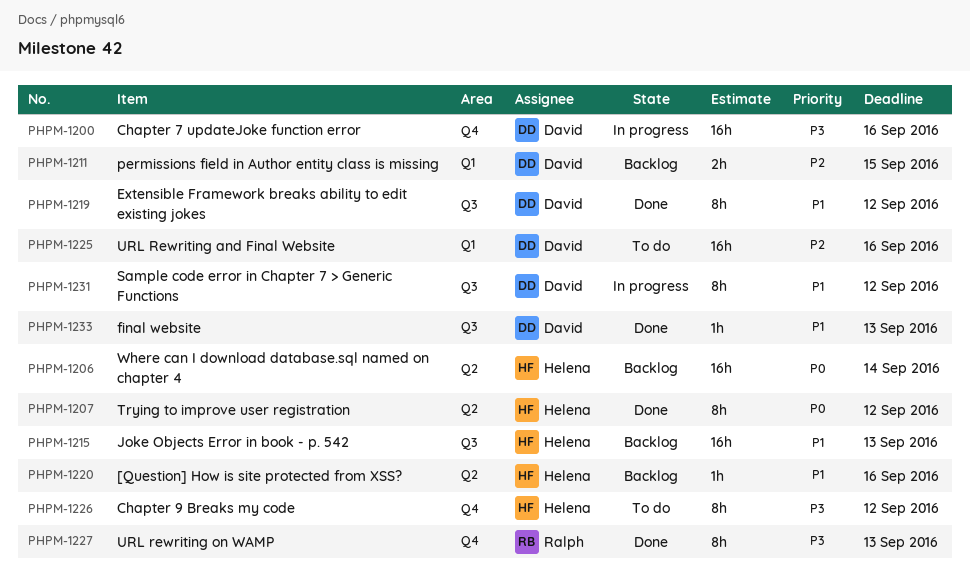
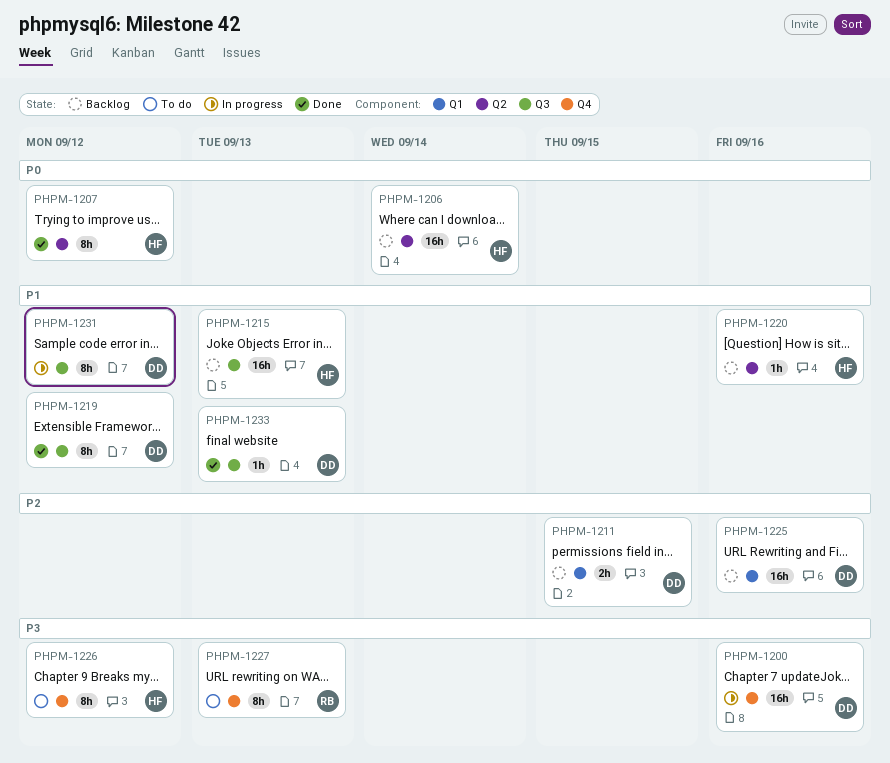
PHPM-1225, status: To do -> Backlog
PHPM-1227, status: Done -> To do

